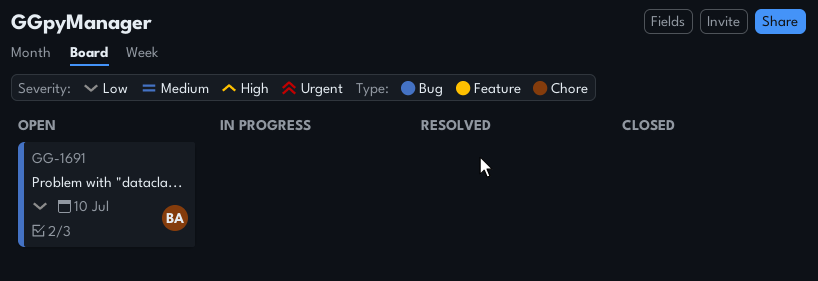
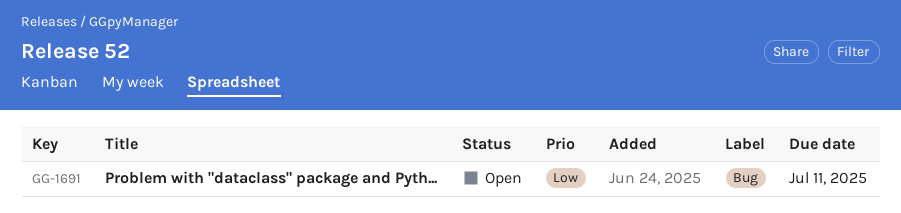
GG-1691, due: Jul 10 -> Jul 11

